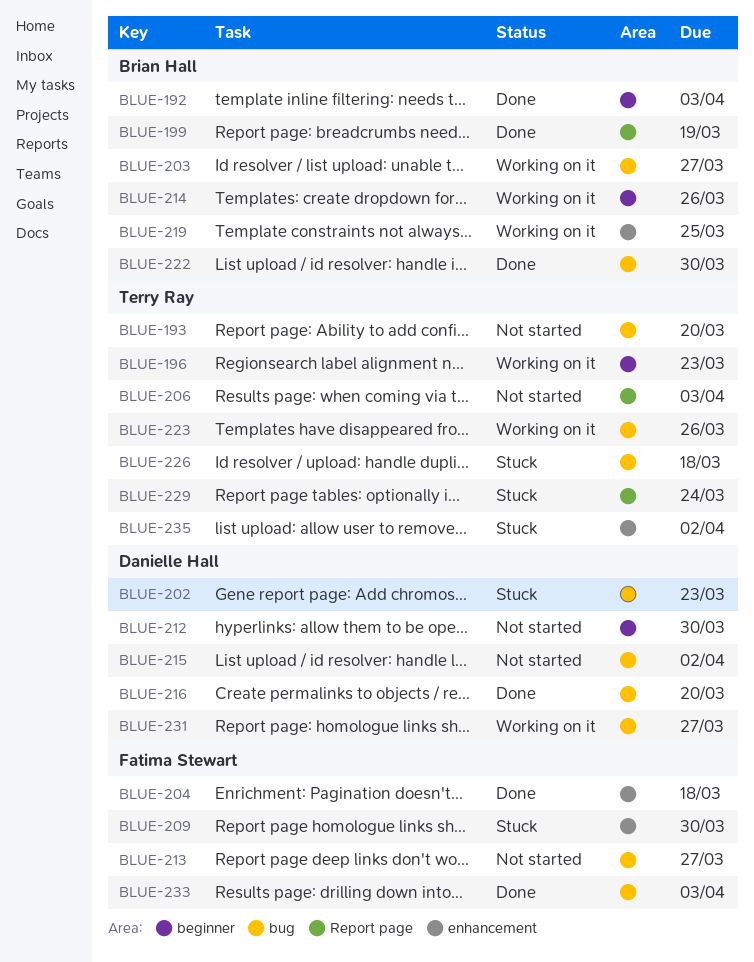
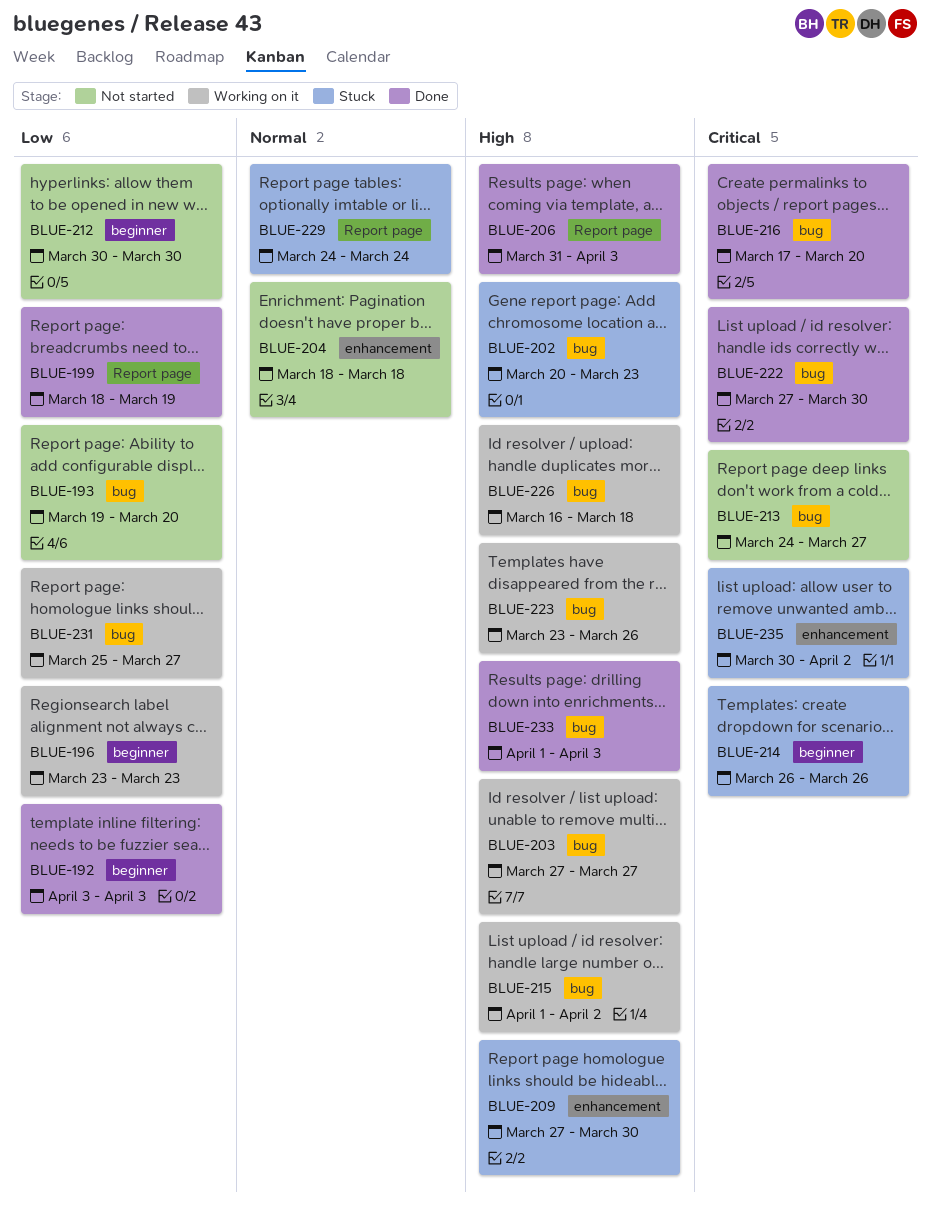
BLUE-204, status: Done -> Not started
BLUE-206, status: Not started -> Done
BLUE-214, status: Working on it -> Stuck
BLUE-215, status: Not started -> Working on it
BLUE-219: present -> none
BLUE-226, status: Stuck -> Working on it

